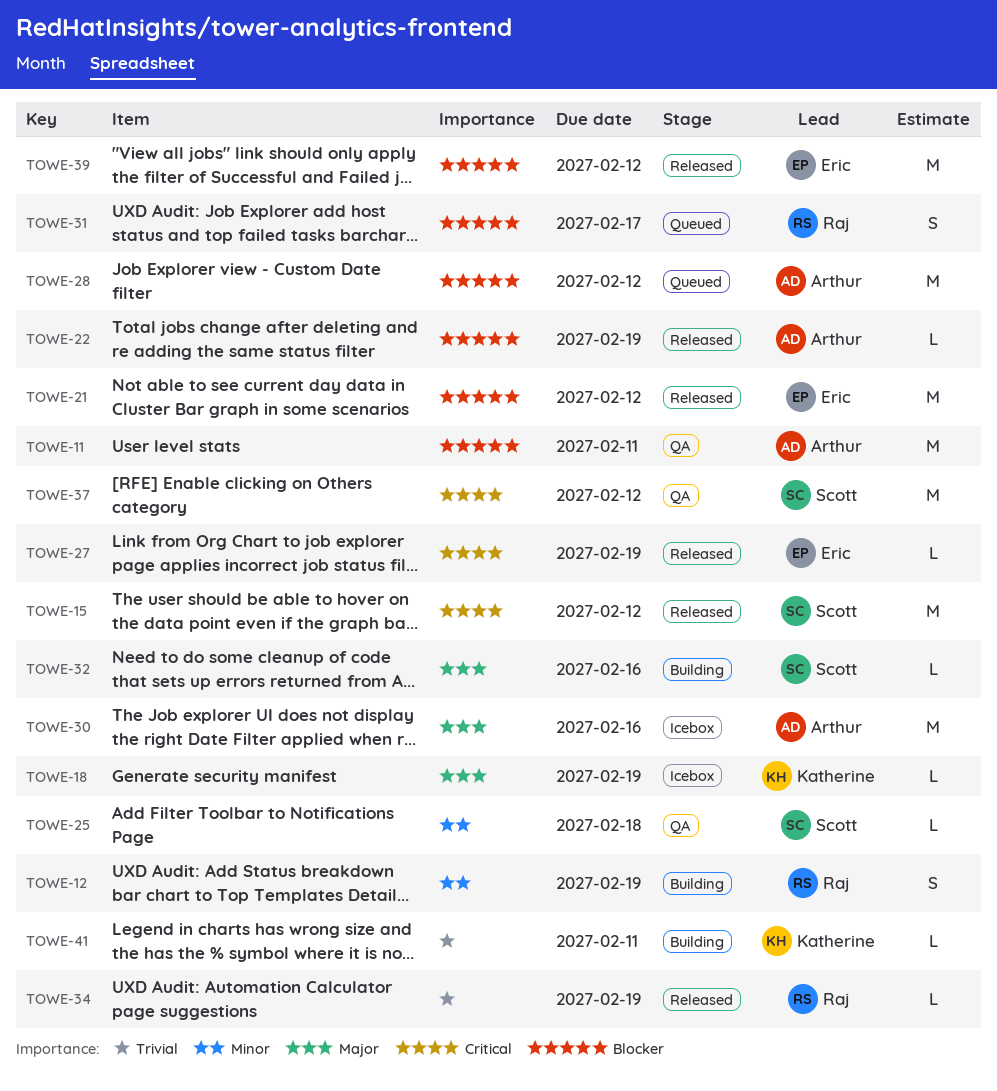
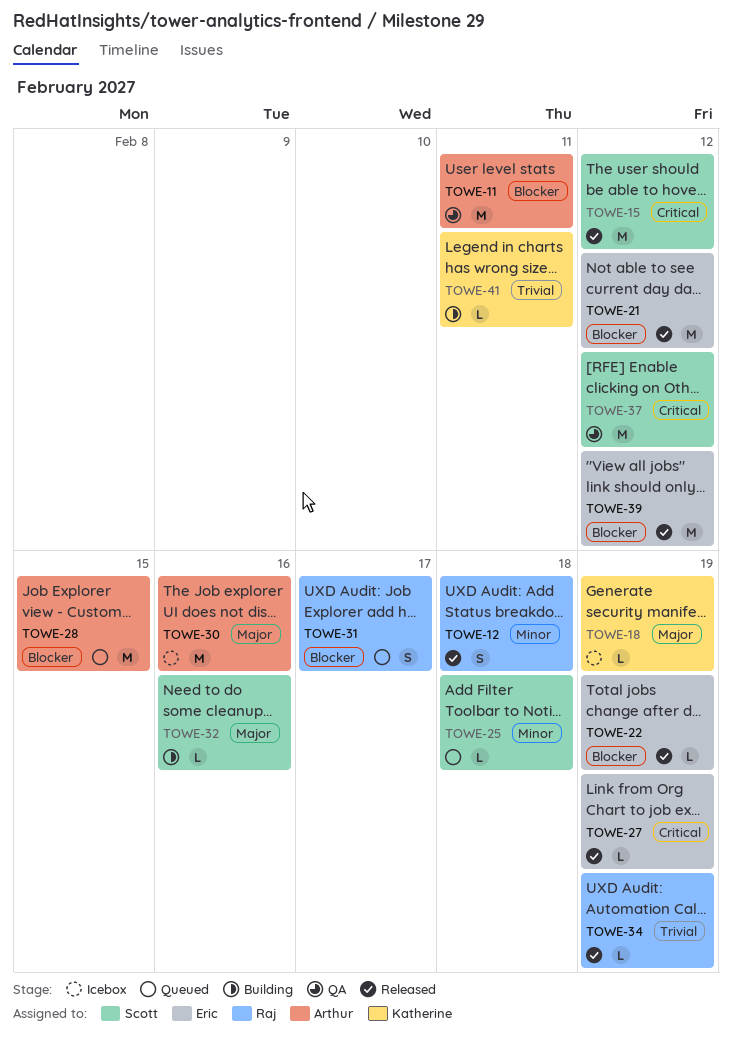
TOWE-12, status: Building -> Released
TOWE-12, due: Feb 19 -> Feb 18
TOWE-22, owner: Arthur -> Eric
TOWE-25, status: QA -> Queued
TOWE-28, due: Feb 12 -> Feb 15

